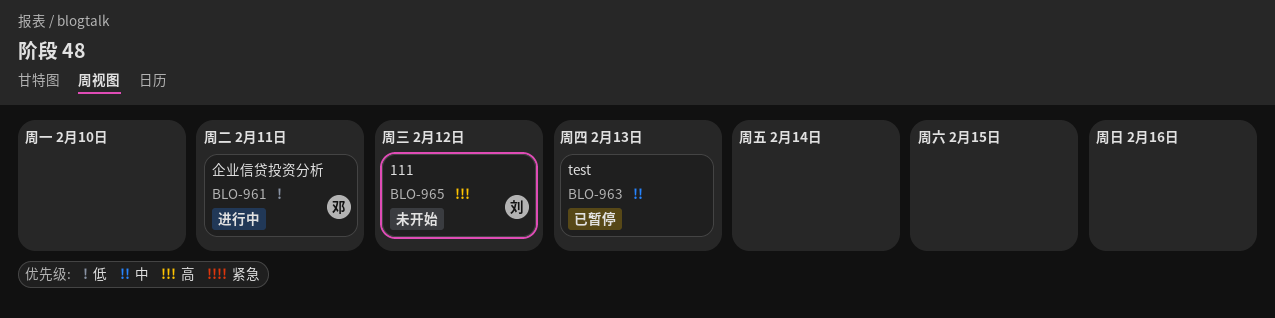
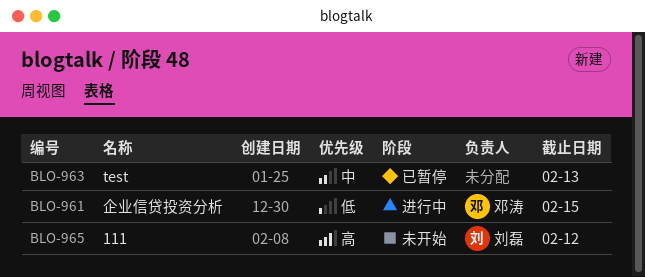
BLO-961, due: Feb 11 -> Feb 15

